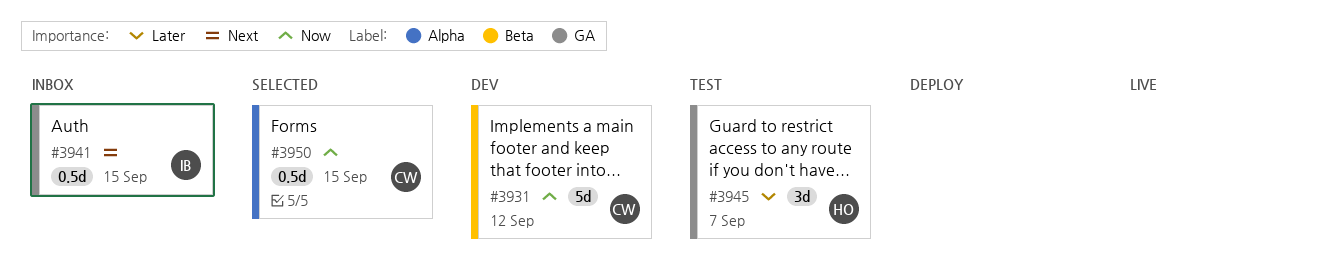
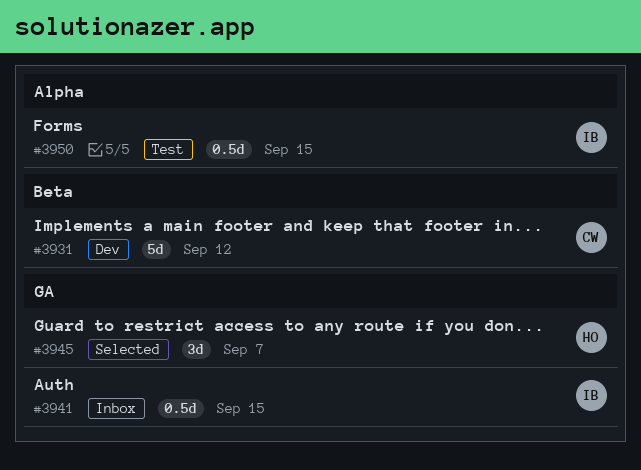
#3945, status: Test -> Selected
#3950, status: Selected -> Test
#3950, owner: CW -> IB

